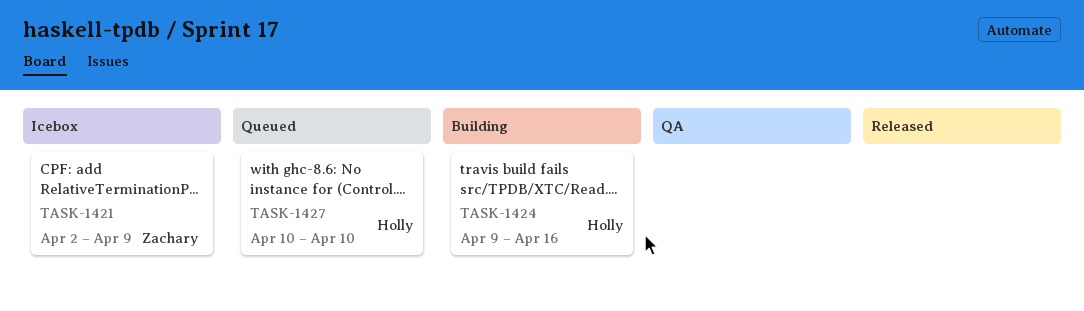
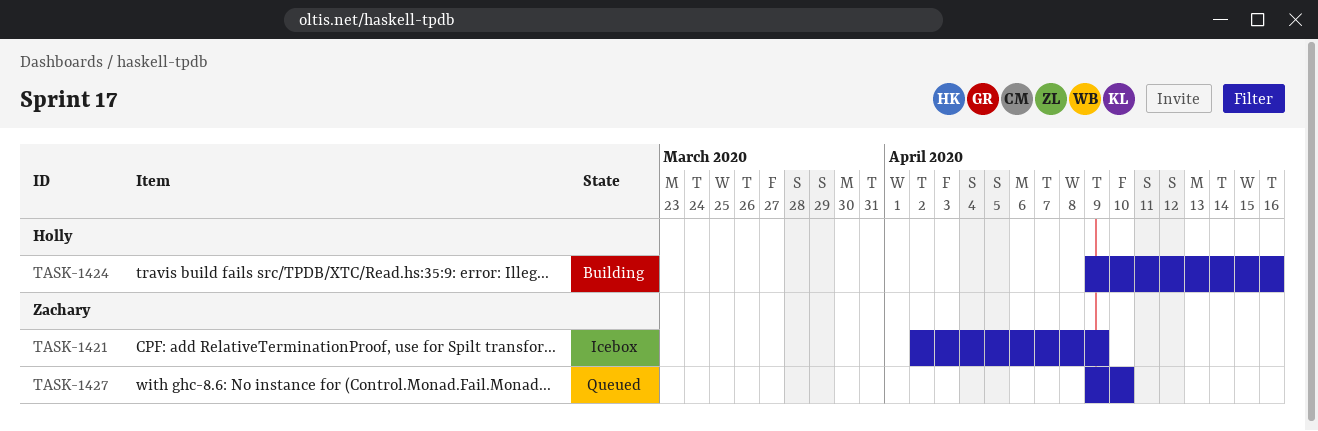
TASK-1427, owner: Holly -> Zachary
TASK-1427, start: Apr 10 -> Apr 9

